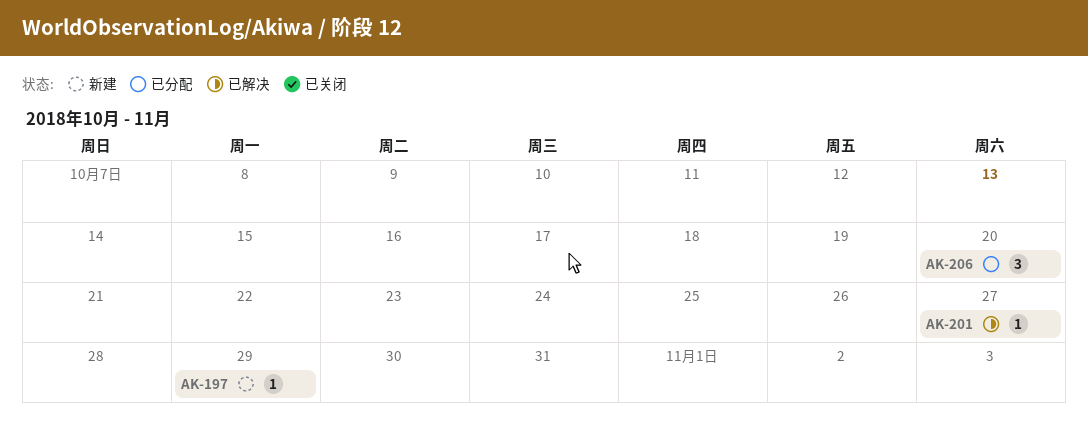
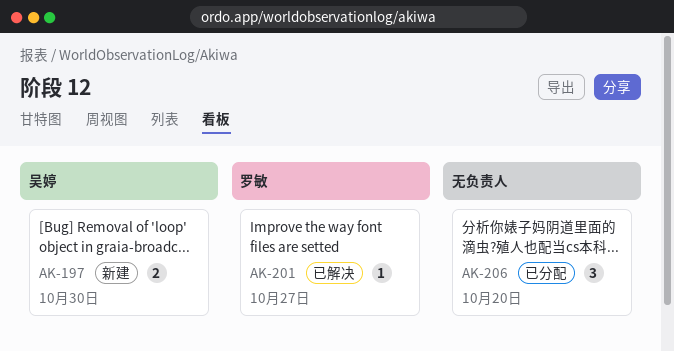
AK-197, estimate: 1 -> 2
AK-197, due: Oct 29 -> Oct 30

